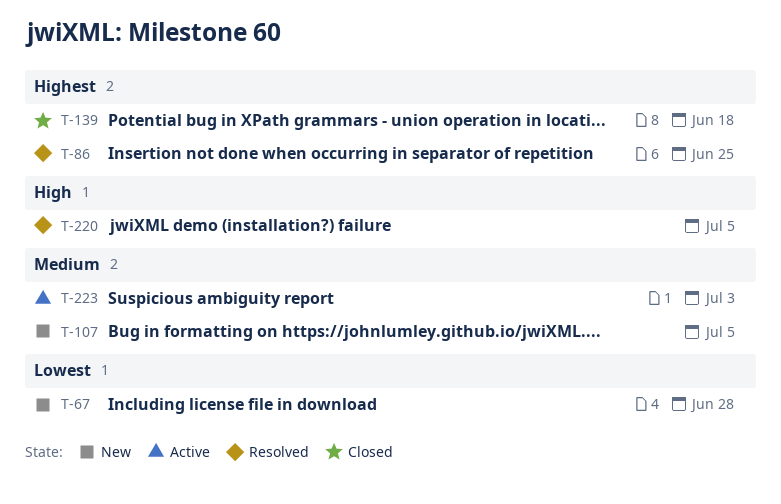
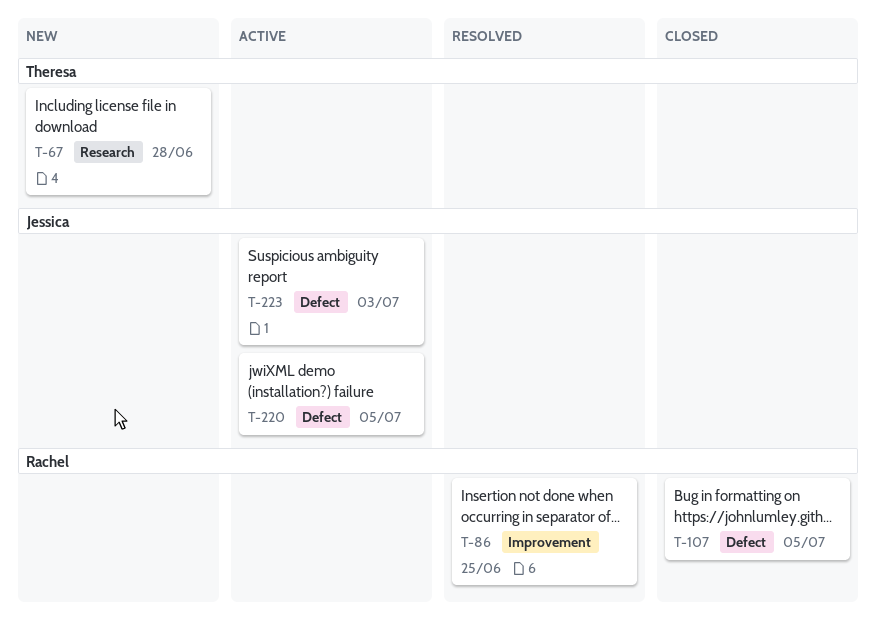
T-107, status: New -> Closed
T-139: present -> none
T-220, status: Resolved -> Active

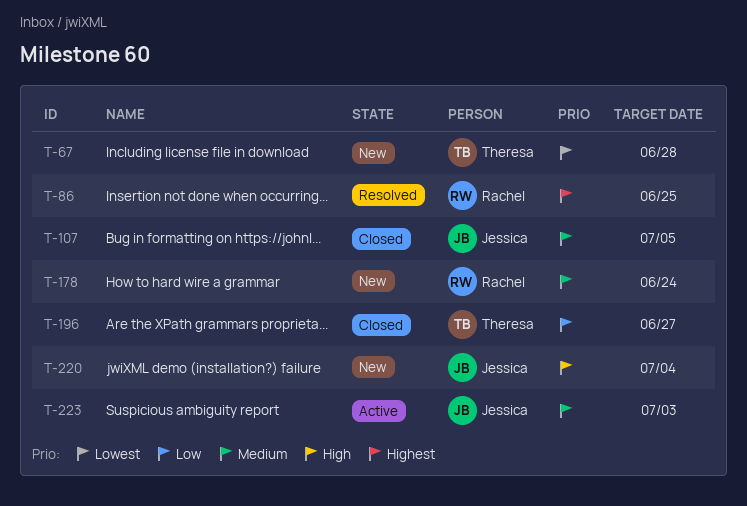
T-107, owner: Rachel -> Jessica
T-178: none -> present
T-196: none -> present
T-220, status: Active -> New
T-220, due: Jul 5 -> Jul 4

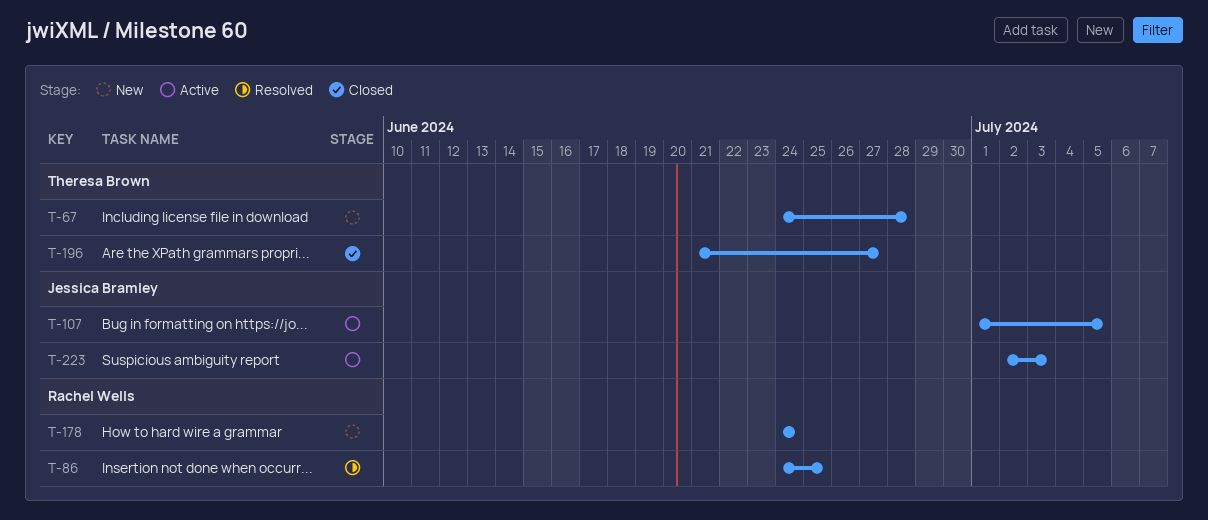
T-107, status: Closed -> Active
T-220: present -> none

